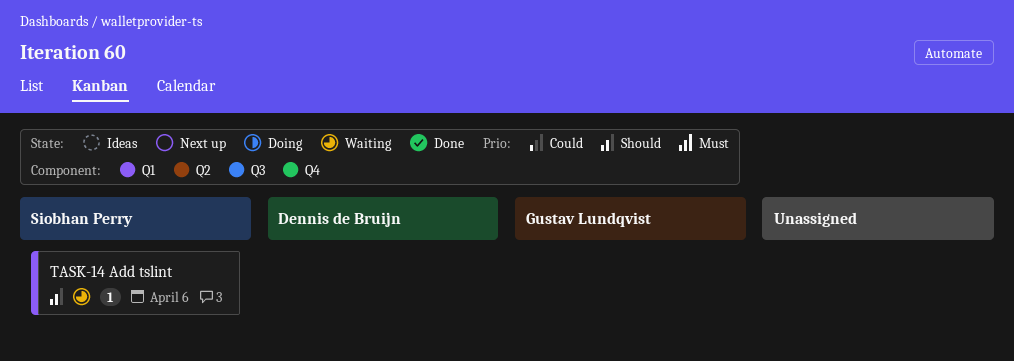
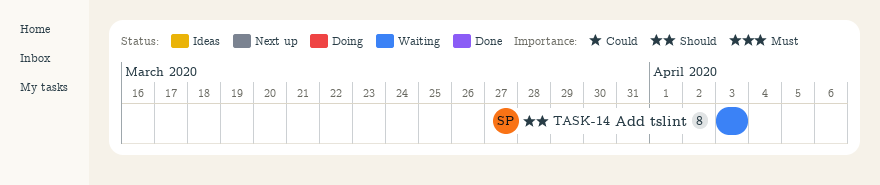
TASK-14, estimate: 1 -> 8
TASK-14, due: Apr 6 -> Apr 3

